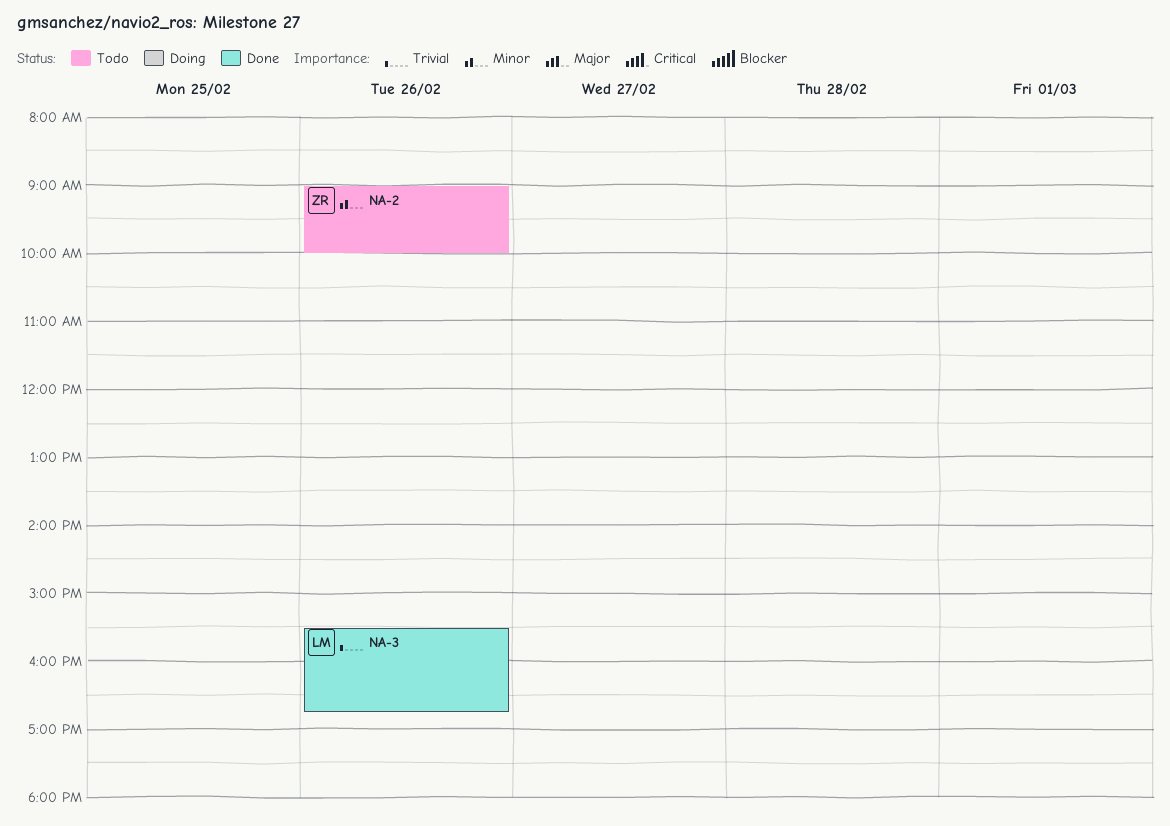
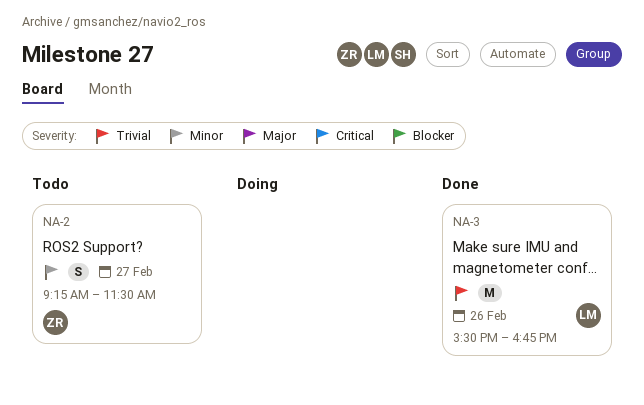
NA-2, day: Feb 26 -> Feb 27
NA-2, begins: 09:00 -> 09:15
NA-2, ends: 10:00 -> 11:30

